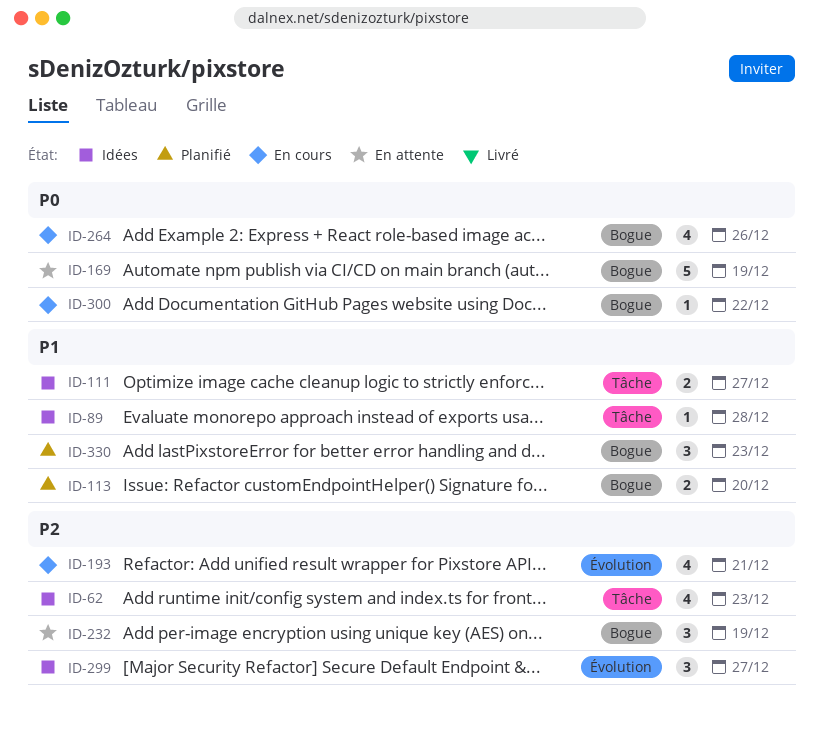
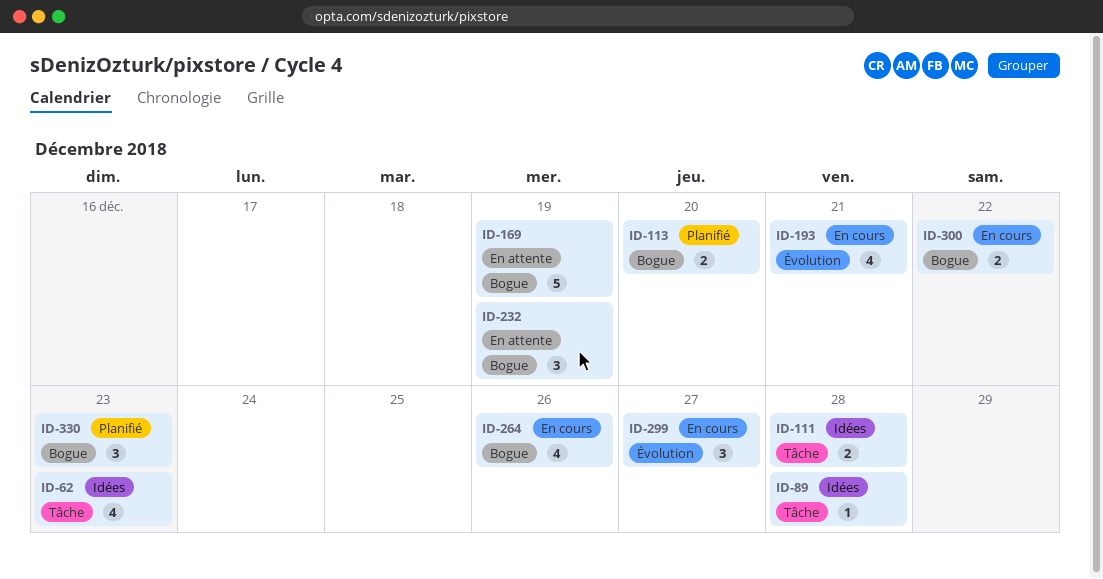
ID-111, due: Dec 27 -> Dec 28
ID-299, status: Idées -> En cours
ID-300, estimate: 1 -> 2

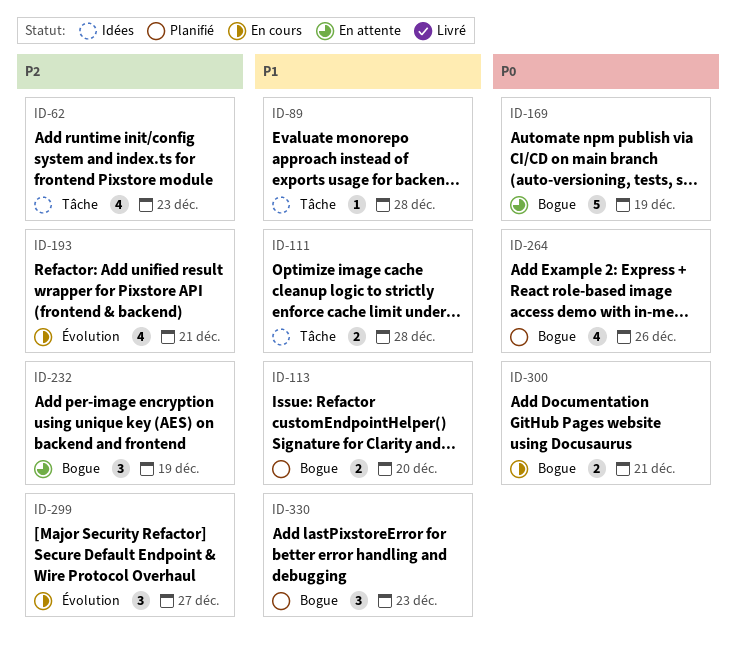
ID-264, status: En cours -> Planifié
ID-300, due: Dec 22 -> Dec 21

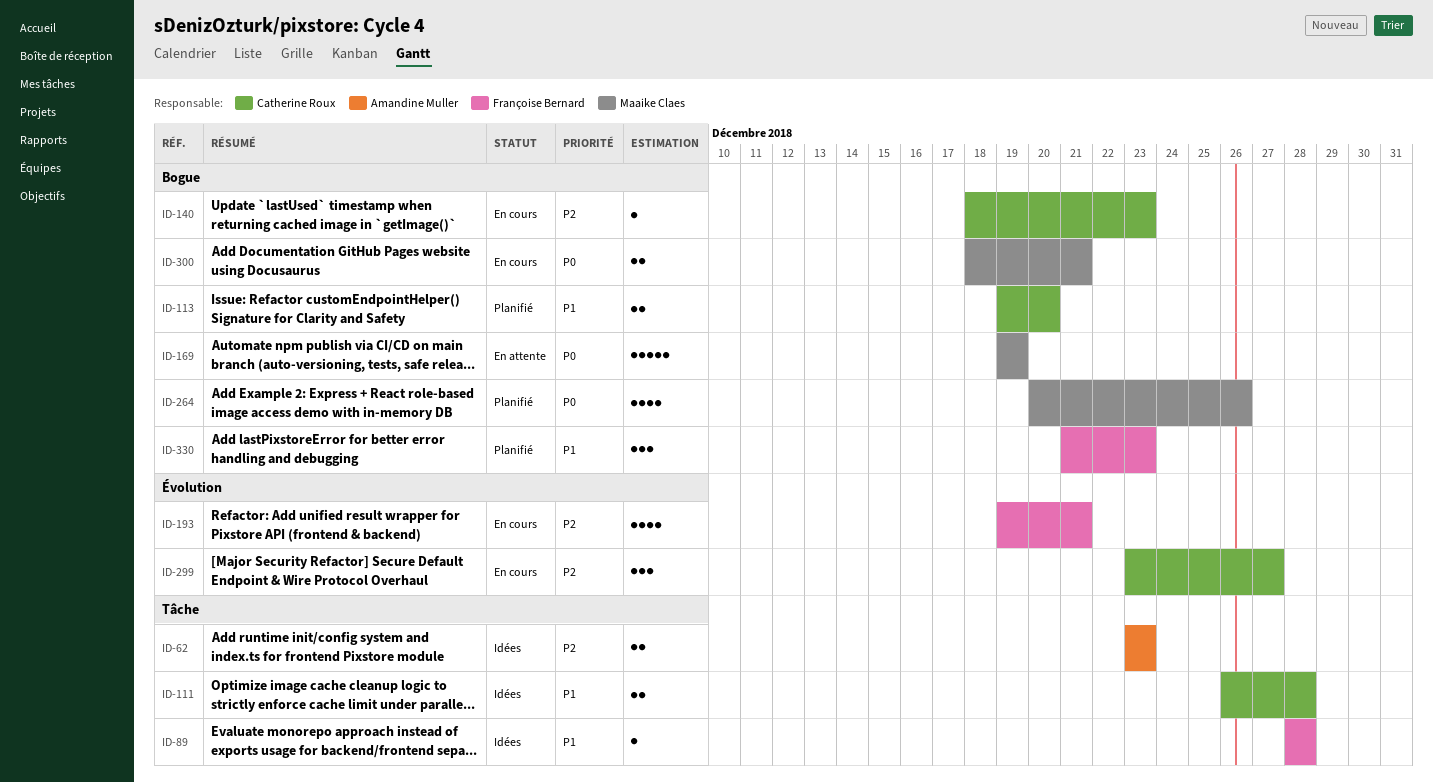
ID-62, estimate: 4 -> 2
ID-140: none -> present
ID-232: present -> none

